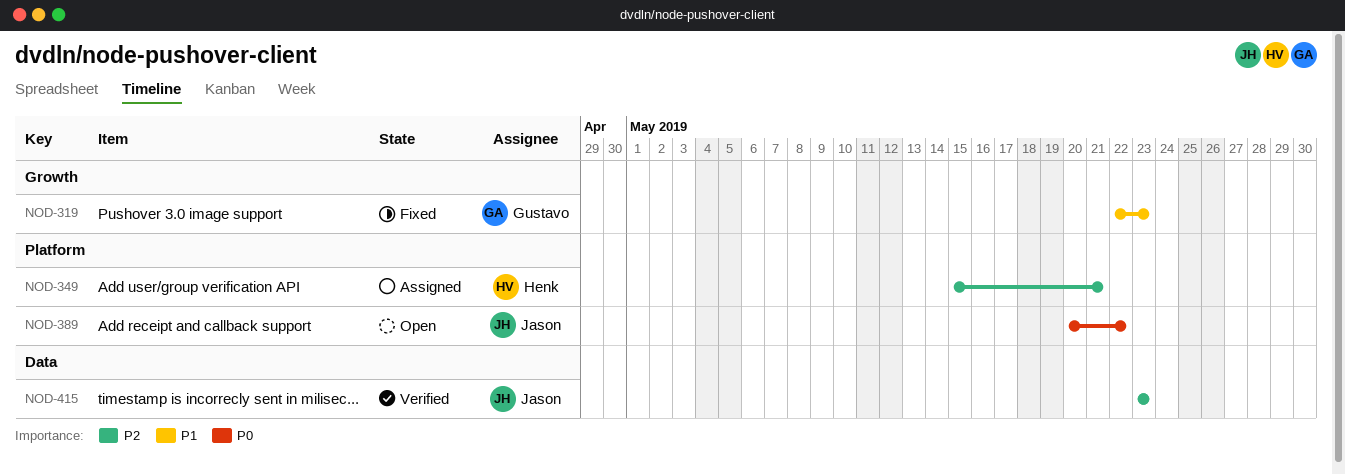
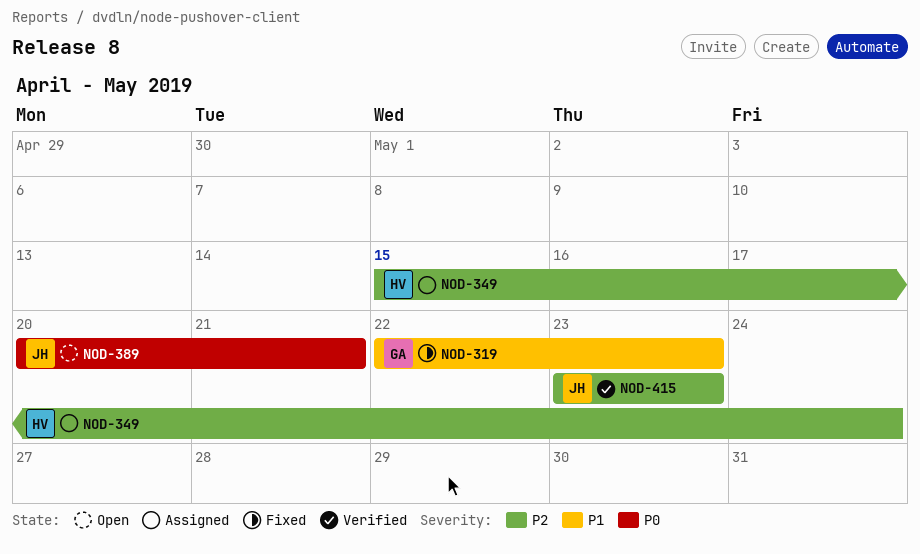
NOD-349, due: May 21 -> May 24
NOD-389, due: May 22 -> May 21

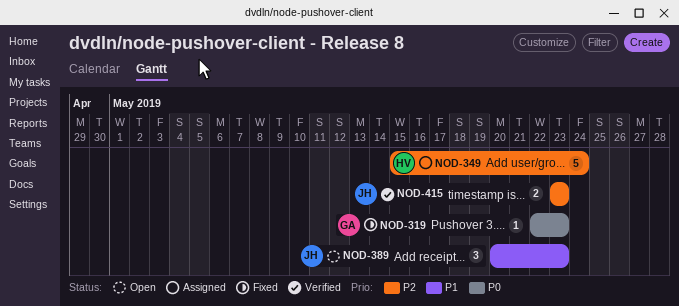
NOD-319, priority: P1 -> P0
NOD-389, priority: P0 -> P1
NOD-389, due: May 21 -> May 23

